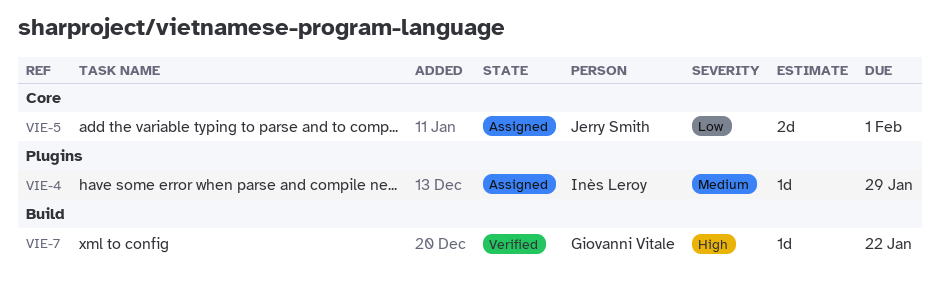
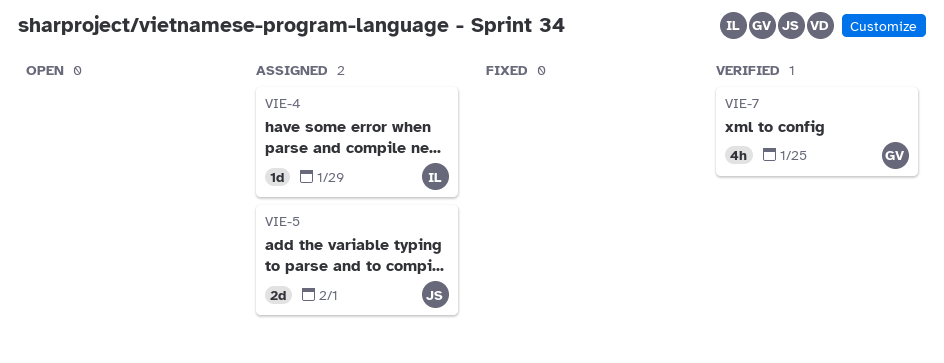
VIE-7, estimate: 1d -> 4h
VIE-7, due: Jan 22 -> Jan 25

